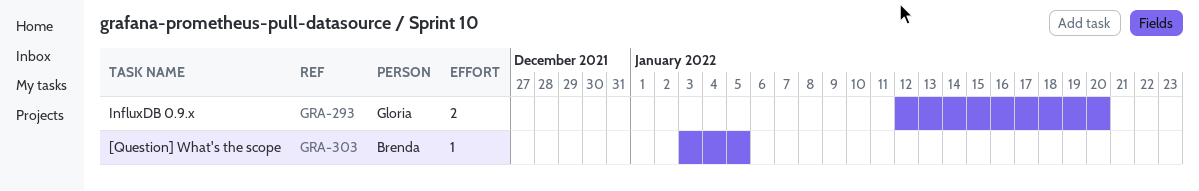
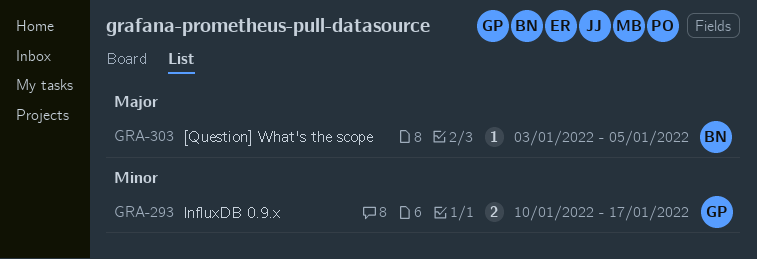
GRA-293, start: Jan 12 -> Jan 10
GRA-293, due: Jan 20 -> Jan 17

